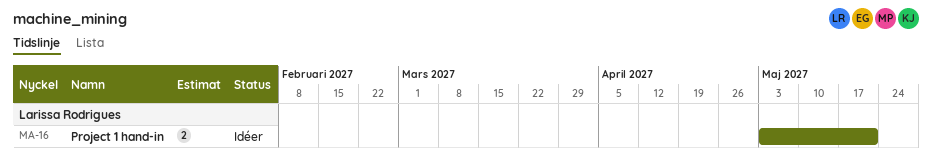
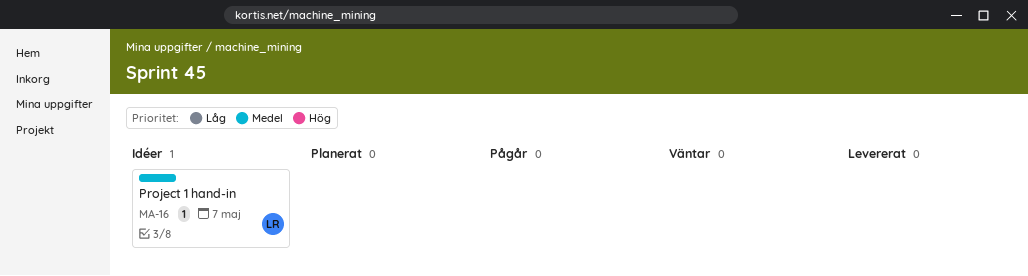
MA-16, estimate: 2 -> 1
MA-16, due: May 21 -> May 7

